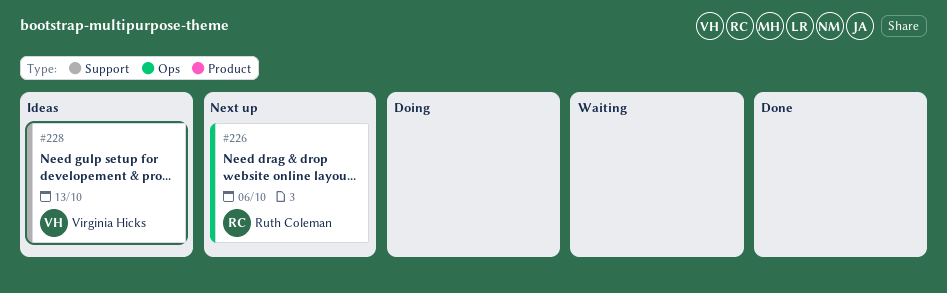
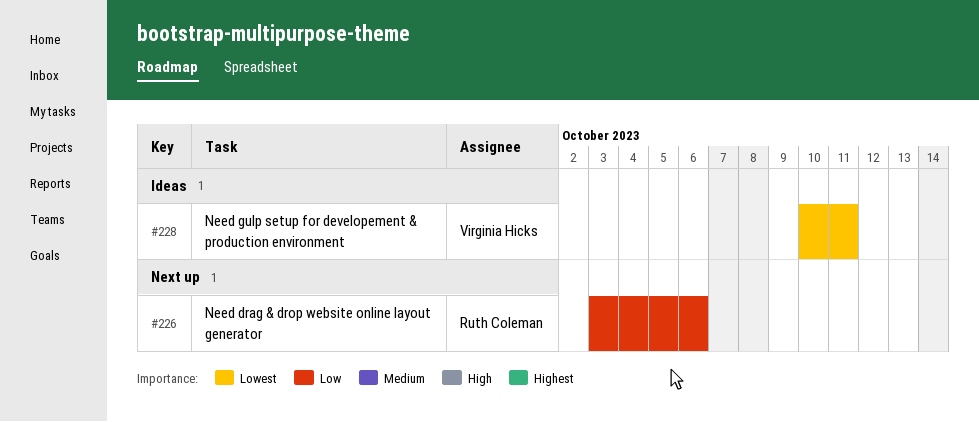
#228, due: Oct 13 -> Oct 11

